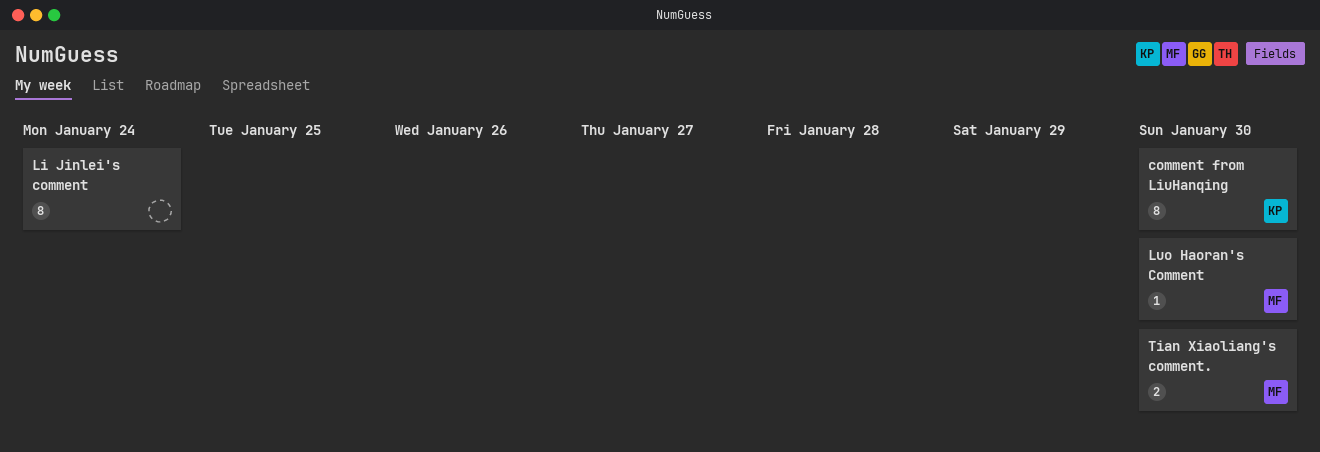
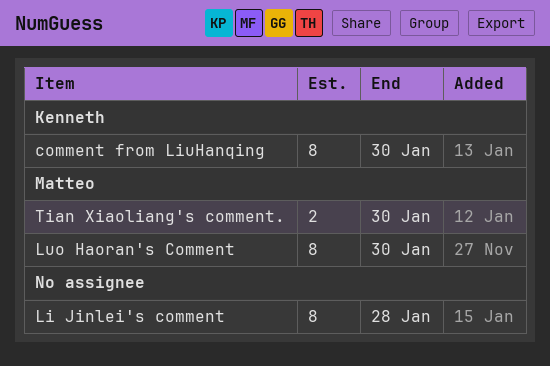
Li Jinlei's comment, due: Jan 24 -> Jan 28
Luo Haoran's Comment, estimate: 1 -> 8

